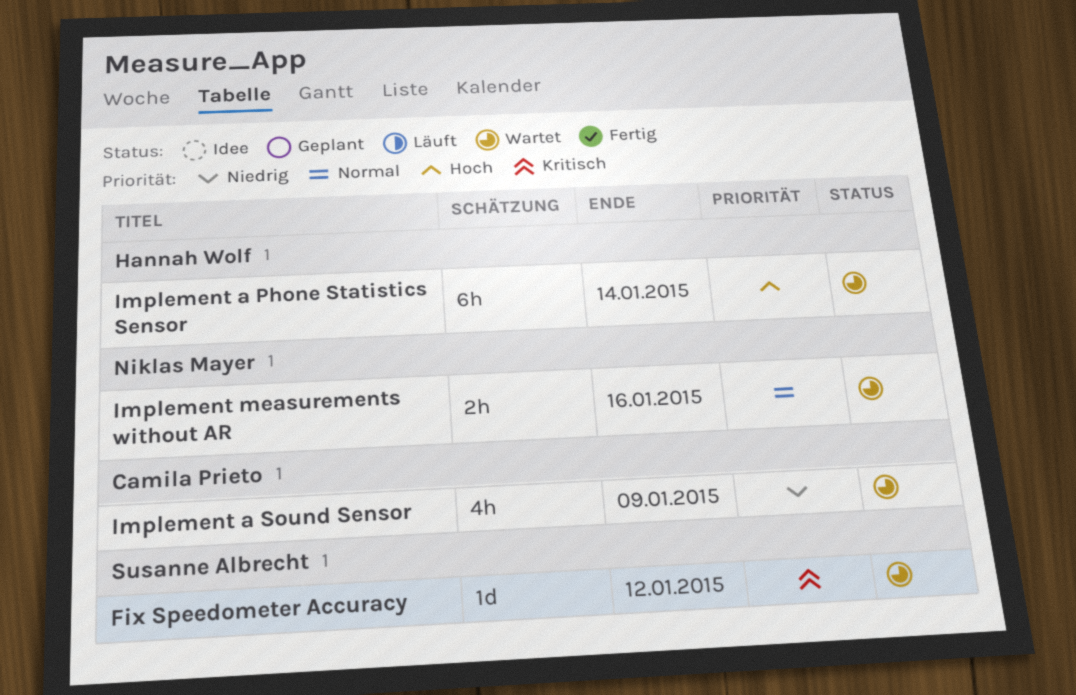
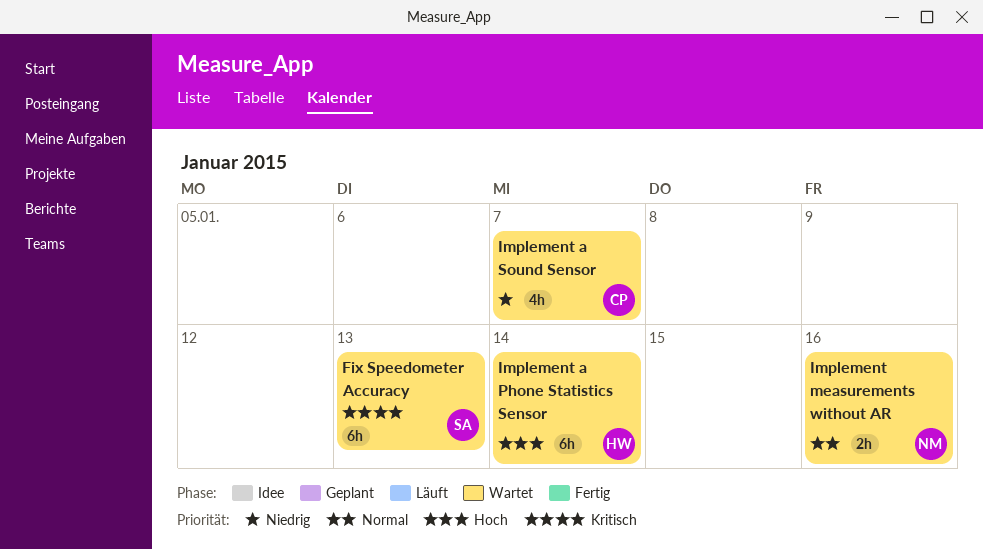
Fix Speedometer Accuracy, estimate: 1d -> 6h
Fix Speedometer Accuracy, due: Jan 12 -> Jan 13
Implement a Sound Sensor, due: Jan 9 -> Jan 7

